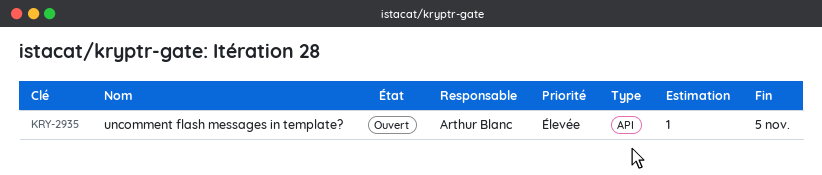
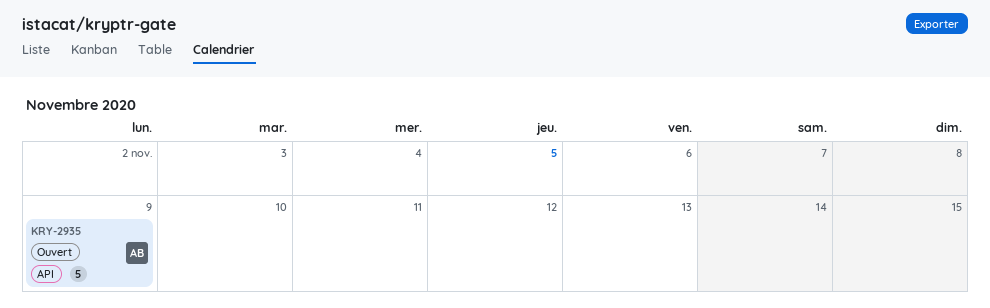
KRY-2935, estimate: 1 -> 5
KRY-2935, due: Nov 5 -> Nov 9

